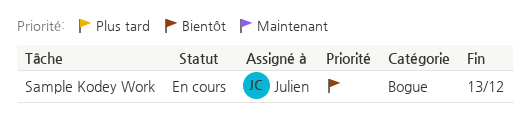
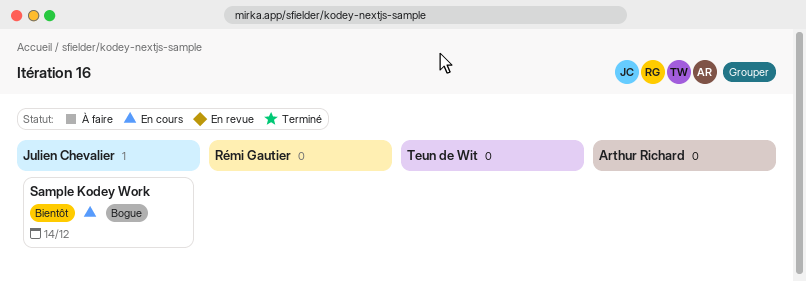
Sample Kodey Work, due: Dec 13 -> Dec 14

